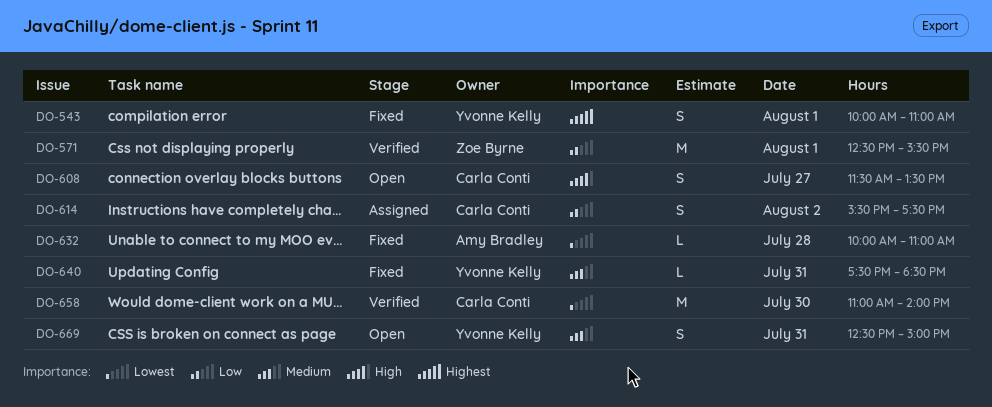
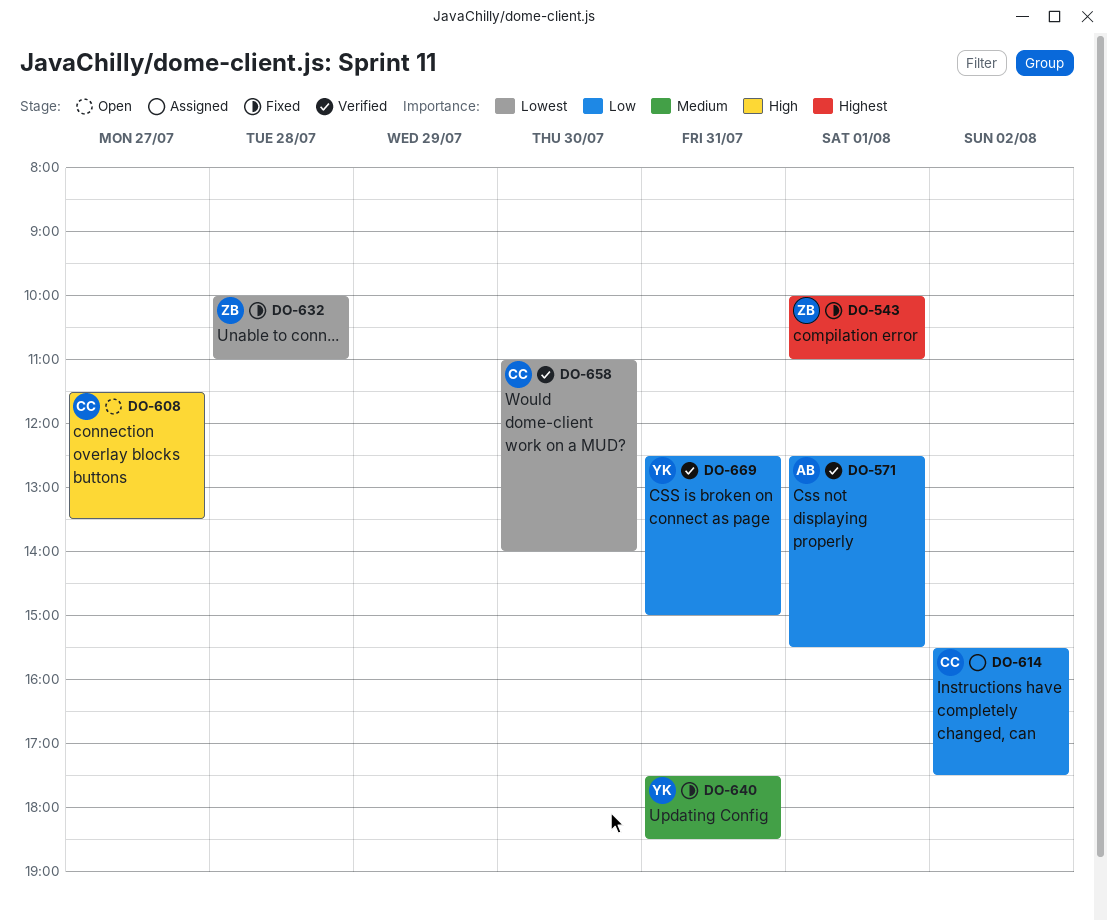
DO-543, owner: Yvonne Kelly -> Zoe Byrne
DO-571, owner: Zoe Byrne -> Amy Bradley
DO-632, owner: Amy Bradley -> Zoe Byrne
DO-669, status: Open -> Verified
DO-669, priority: Medium -> Low

